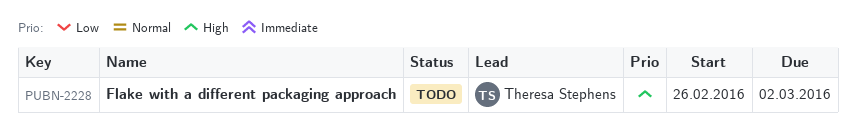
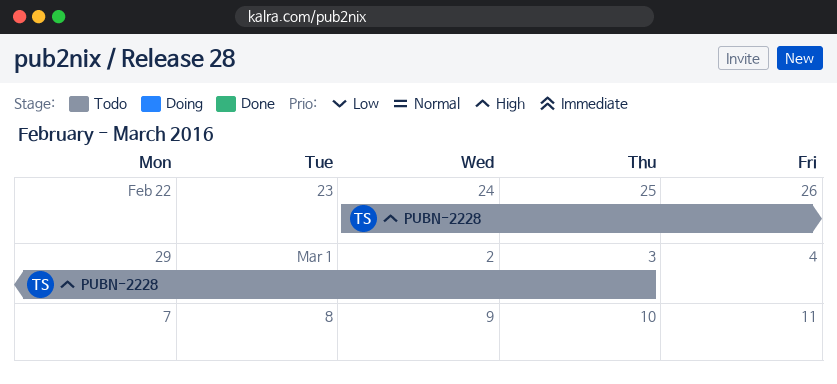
PUBN-2228, start: Feb 26 -> Feb 24
PUBN-2228, due: Mar 2 -> Mar 3

